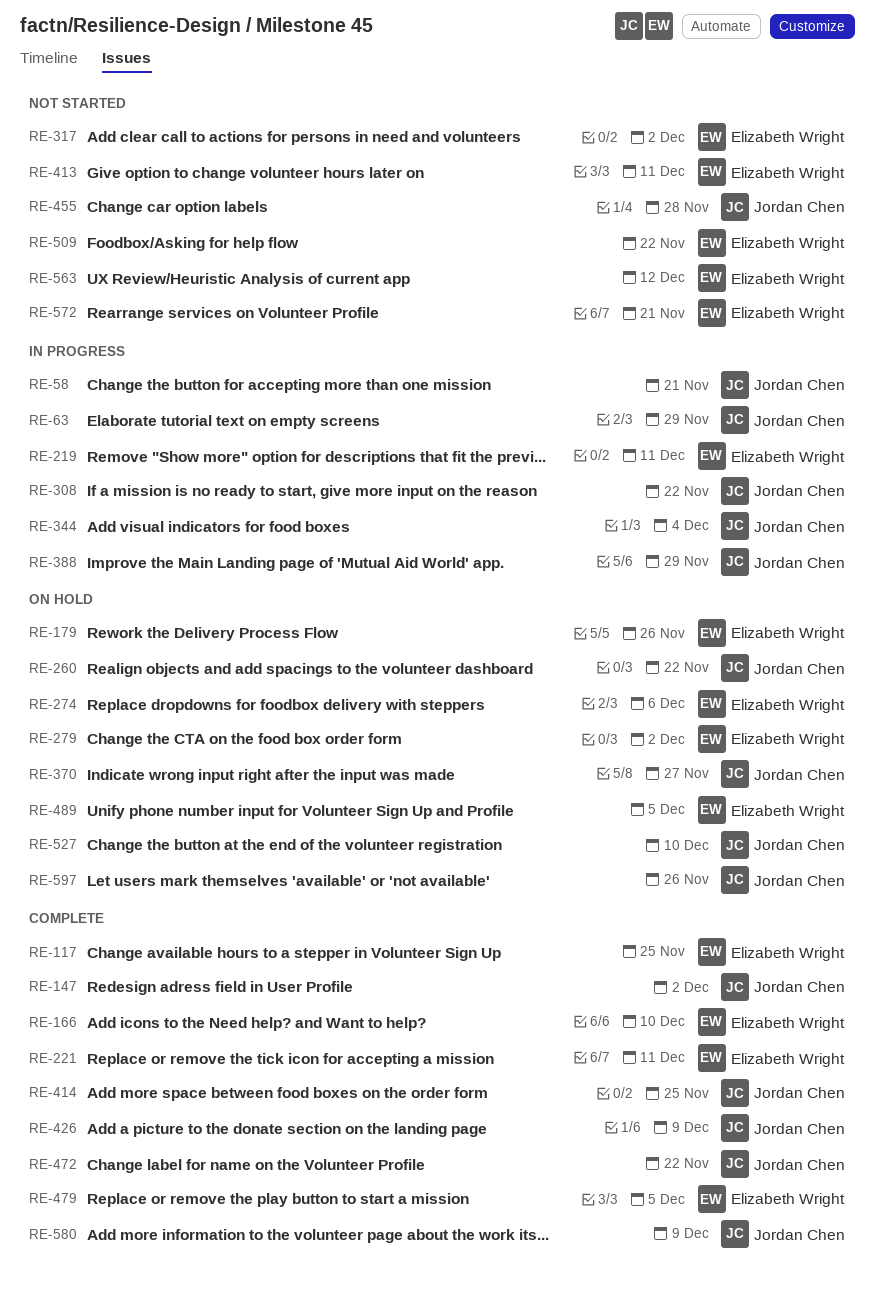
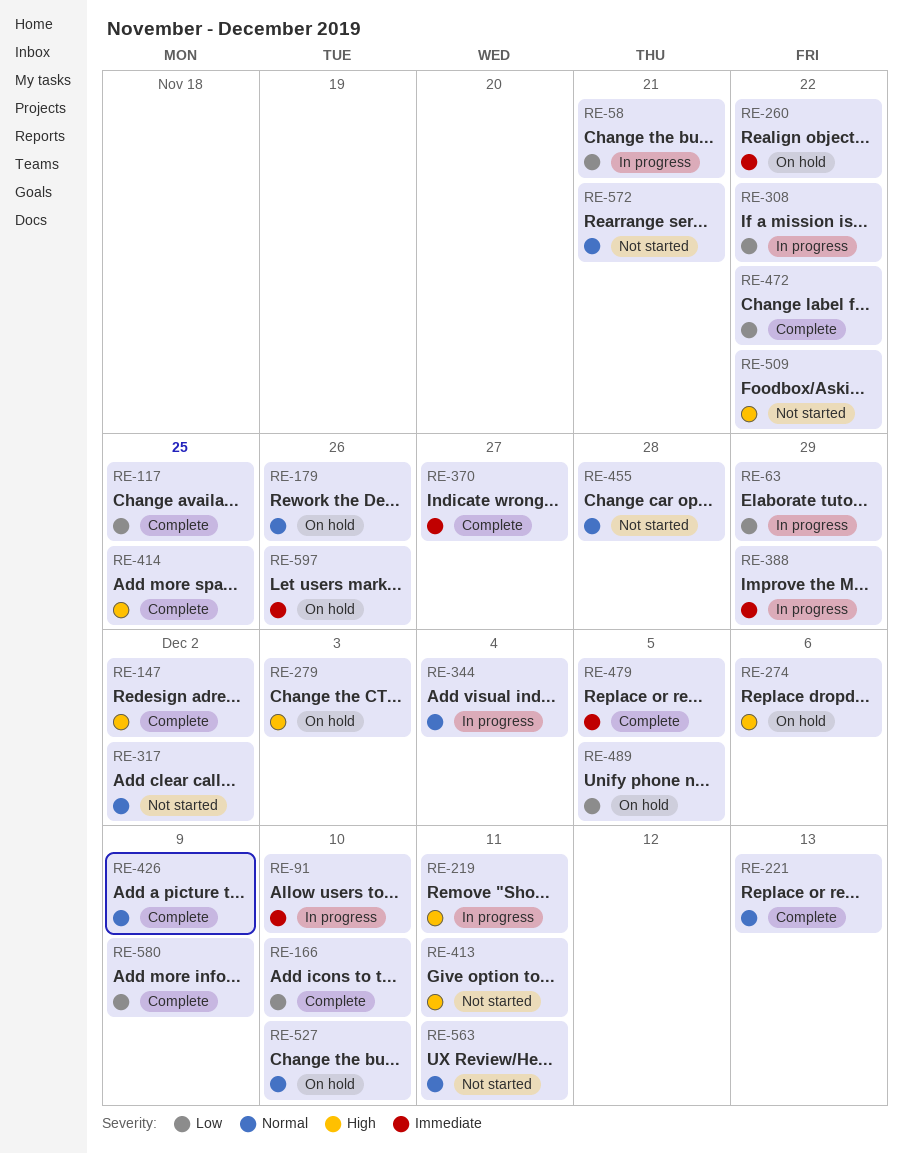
RE-91: none -> present
RE-221, due: Dec 11 -> Dec 13
RE-279, due: Dec 2 -> Dec 3
RE-370, status: On hold -> Complete
RE-563, due: Dec 12 -> Dec 11

